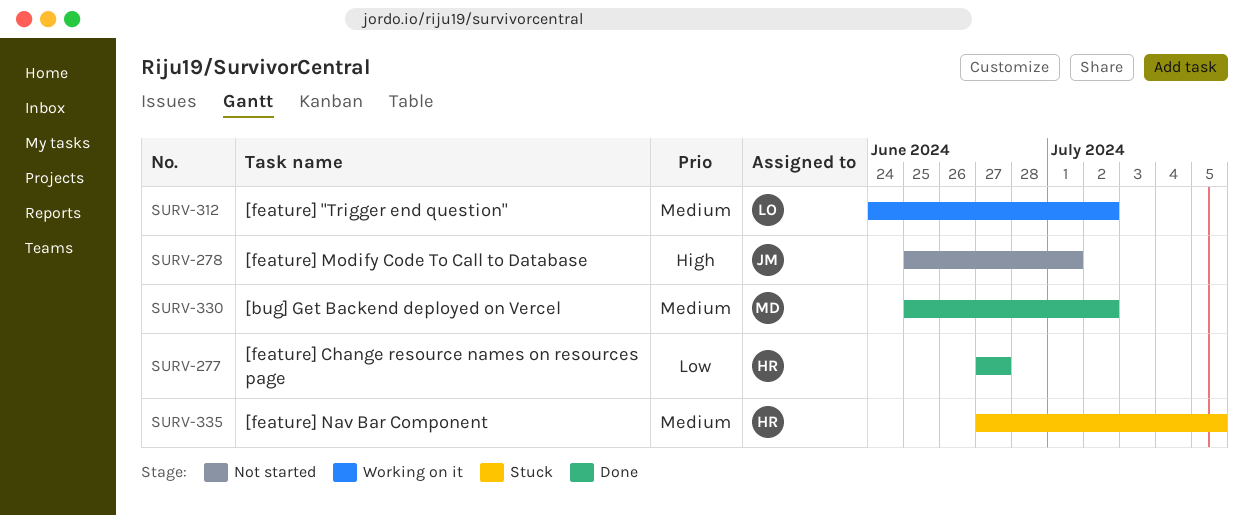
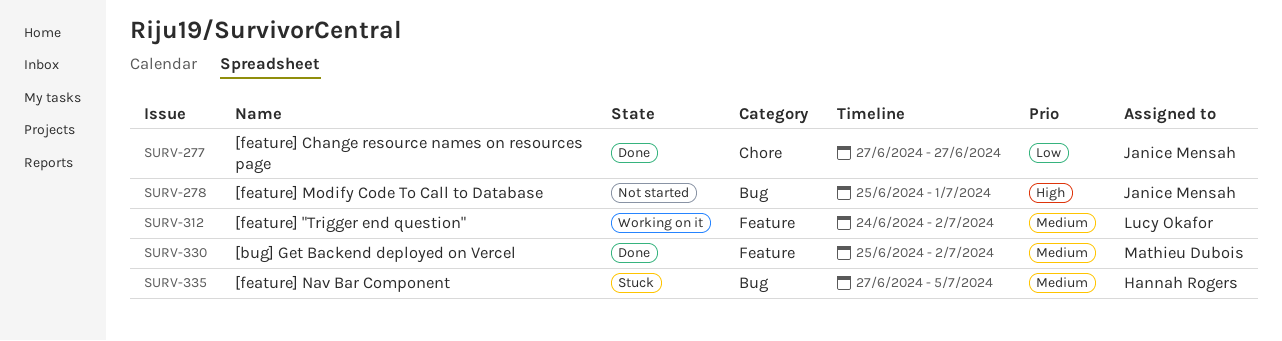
SURV-277, owner: Hannah Rogers -> Janice Mensah

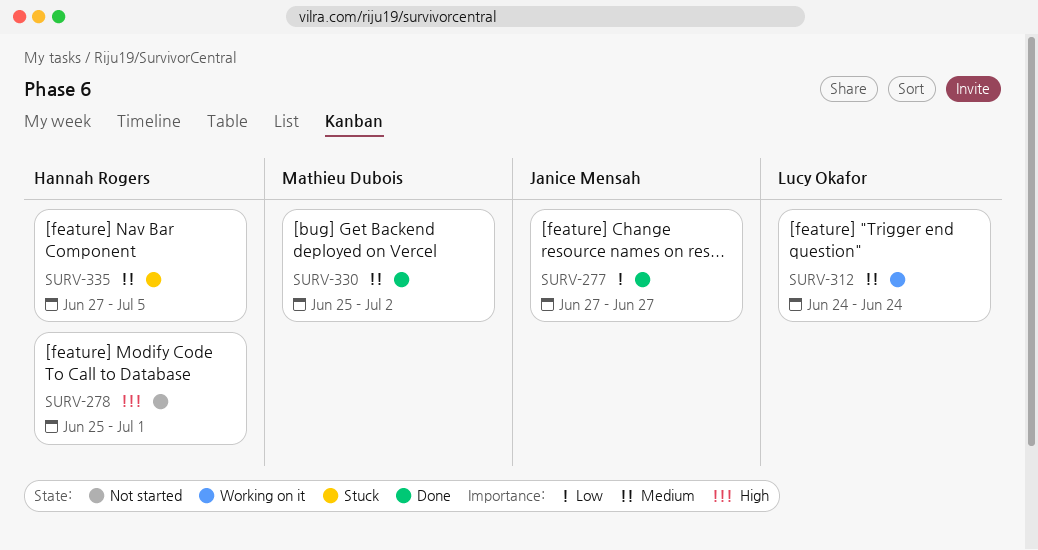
SURV-278, owner: Janice Mensah -> Hannah Rogers
SURV-312, due: Jul 2 -> Jun 24

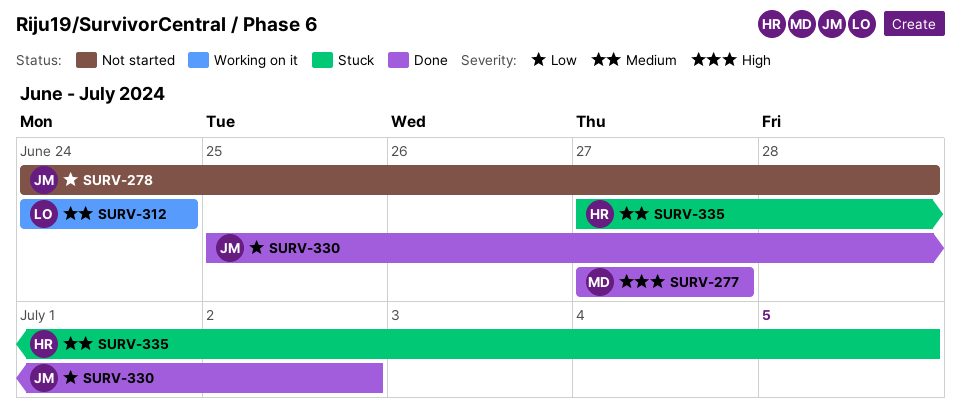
SURV-277, owner: Janice Mensah -> Mathieu Dubois
SURV-277, priority: Low -> High
SURV-278, owner: Hannah Rogers -> Janice Mensah
SURV-278, priority: High -> Low
SURV-278, start: Jun 25 -> Jun 24
SURV-278, due: Jul 1 -> Jun 28
SURV-330, owner: Mathieu Dubois -> Janice Mensah
SURV-330, priority: Medium -> Low

